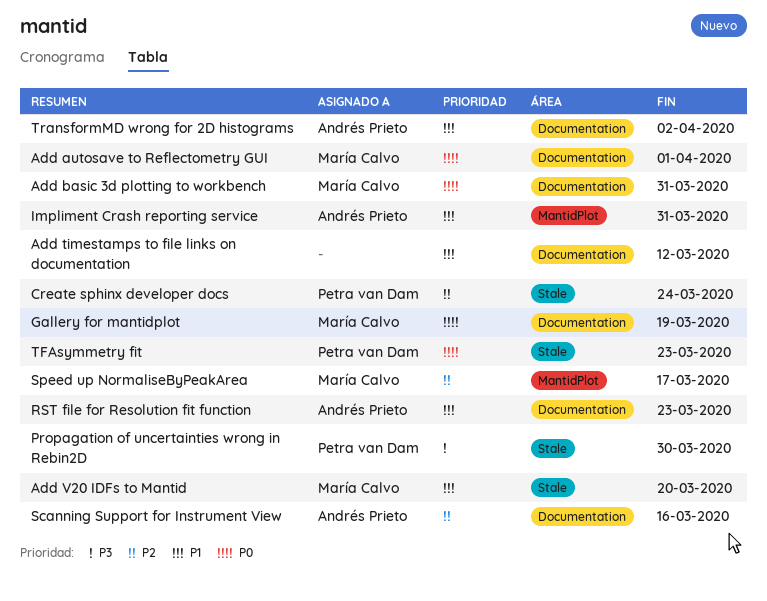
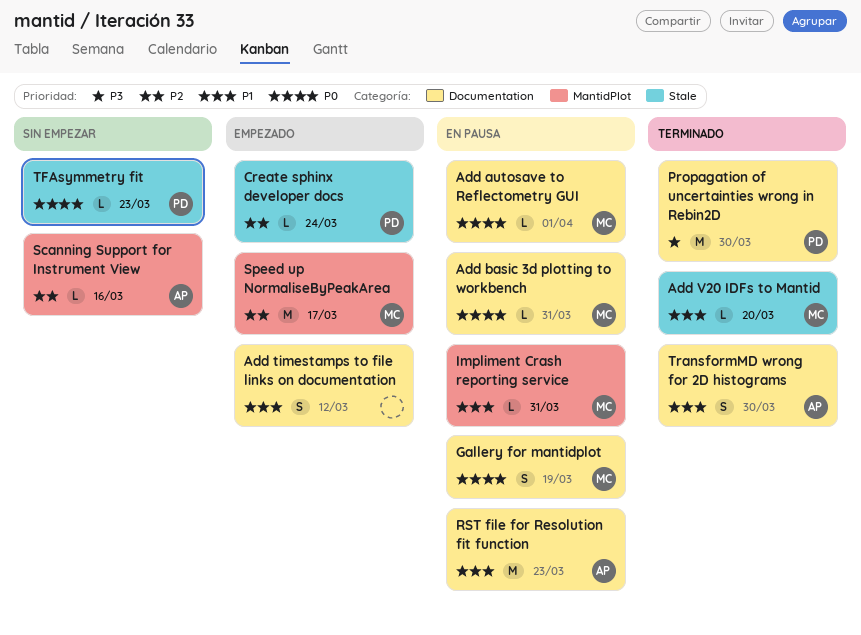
Impliment Crash reporting service, owner: Andrés Prieto -> María Calvo
Propagation of uncertainties wrong in Rebin2D, label: Stale -> Documentation
Scanning Support for Instrument View, label: Documentation -> MantidPlot
TransformMD wrong for 2D histograms, due: Apr 2 -> Mar 30

